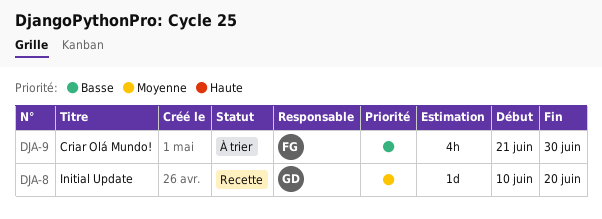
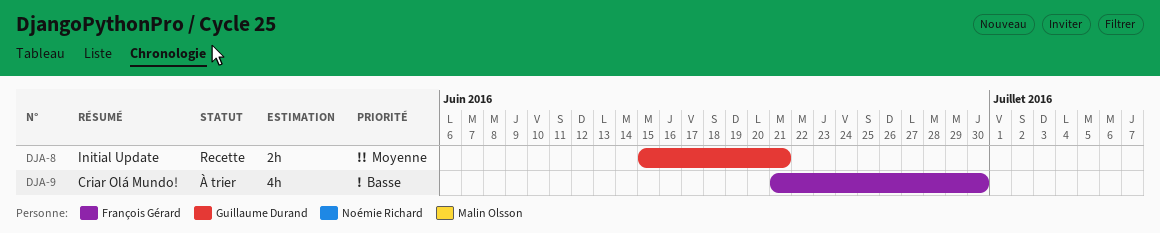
DJA-8, estimate: 1d -> 2h
DJA-8, start: Jun 10 -> Jun 15
DJA-8, due: Jun 20 -> Jun 21

